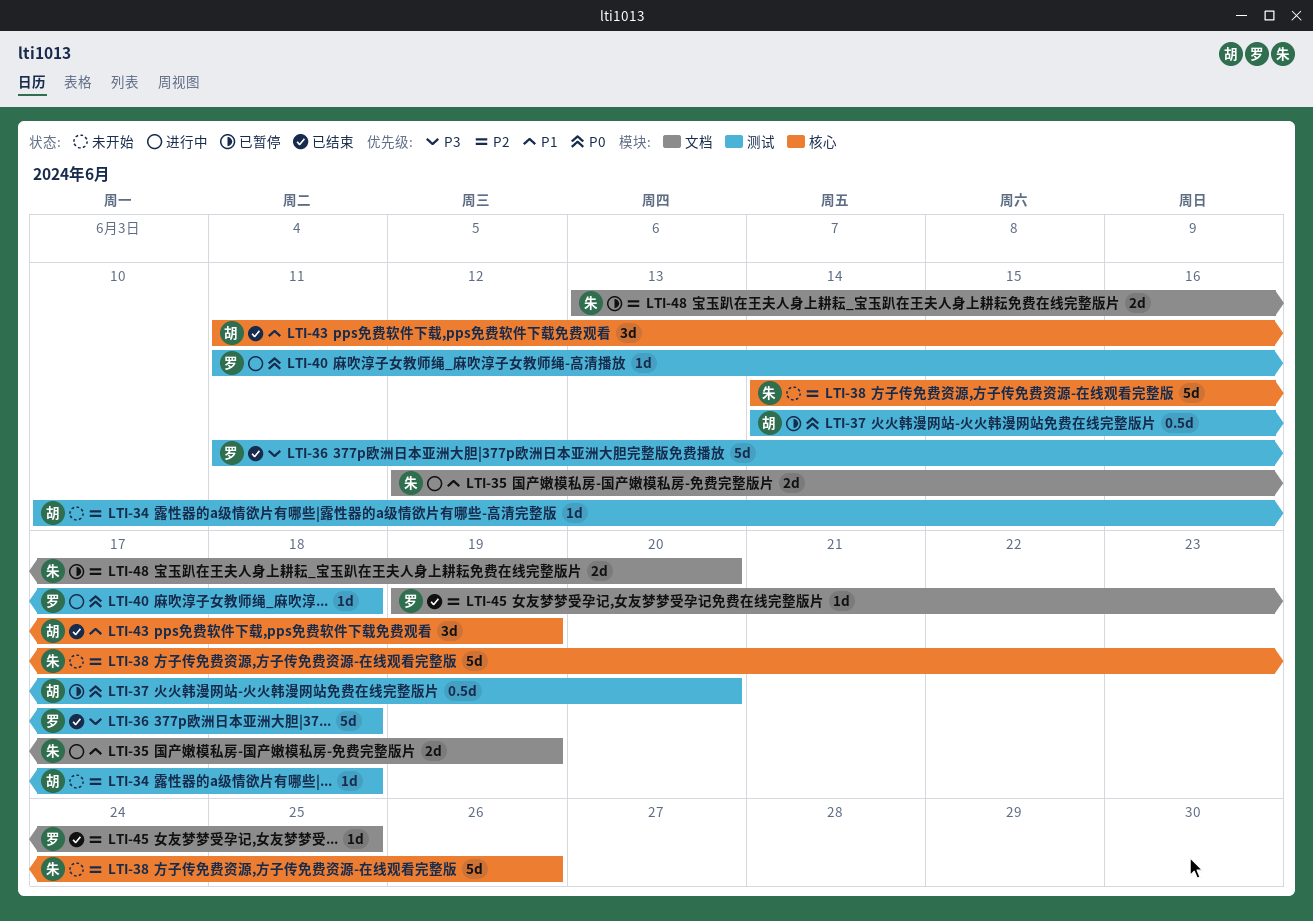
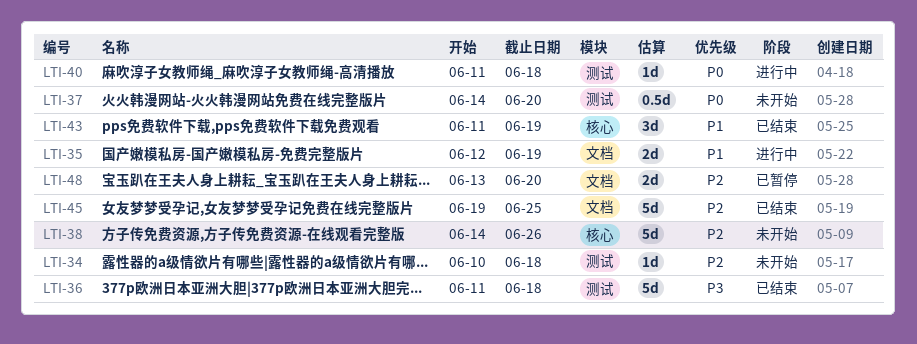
LTI-37, status: 已暂停 -> 未开始
LTI-45, estimate: 1d -> 5d

